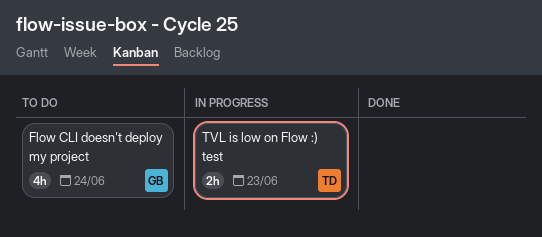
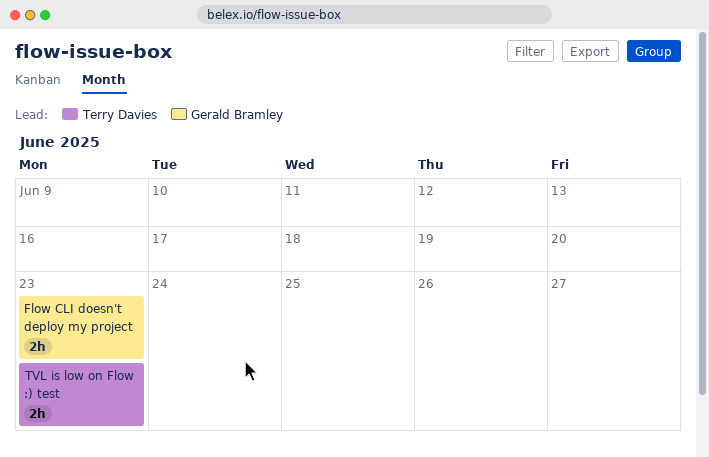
Flow CLI doesn't deploy my project, estimate: 4h -> 2h
Flow CLI doesn't deploy my project, due: Jun 24 -> Jun 23

